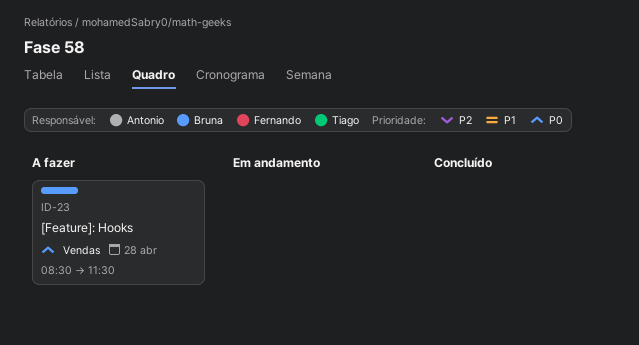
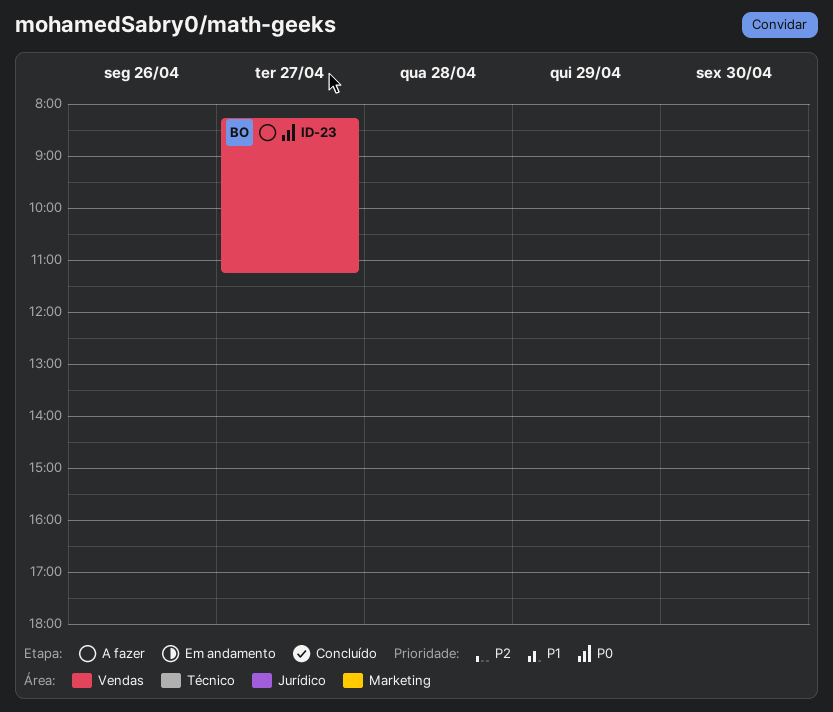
ID-23, day: Apr 28 -> Apr 27
ID-23, begins: 08:30 -> 08:15
ID-23, ends: 11:30 -> 11:15

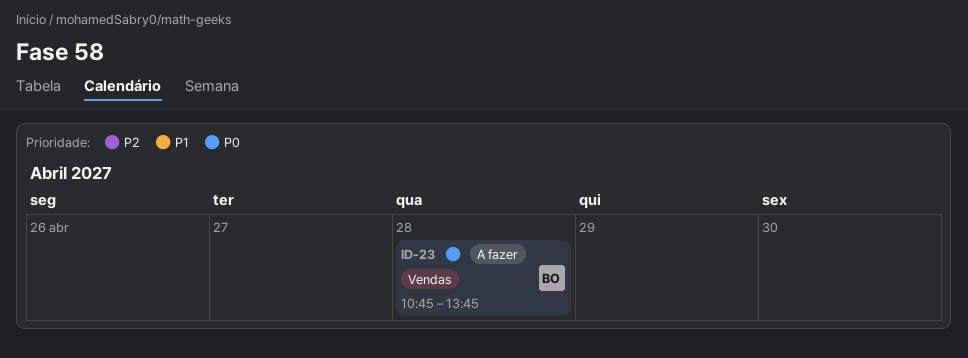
ID-23, day: Apr 27 -> Apr 28
ID-23, begins: 08:15 -> 10:45
ID-23, ends: 11:15 -> 13:45

